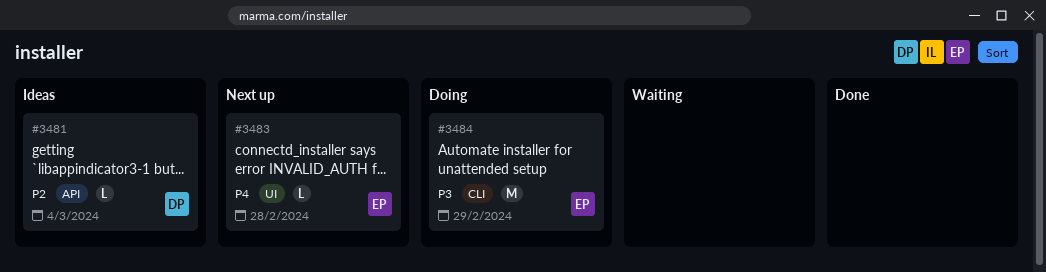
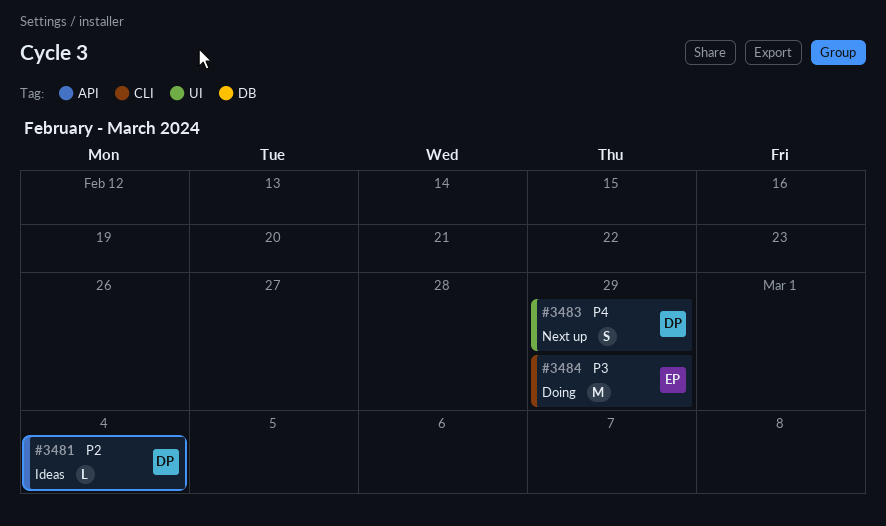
#3483, owner: EP -> DP
#3483, estimate: L -> S
#3483, due: Feb 28 -> Feb 29

